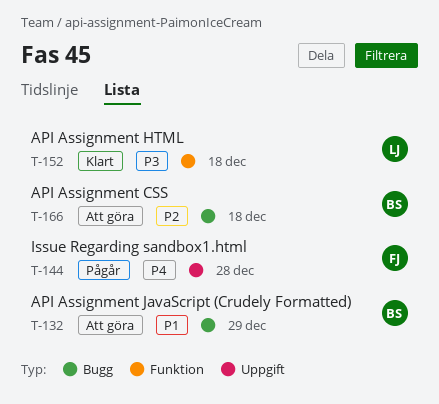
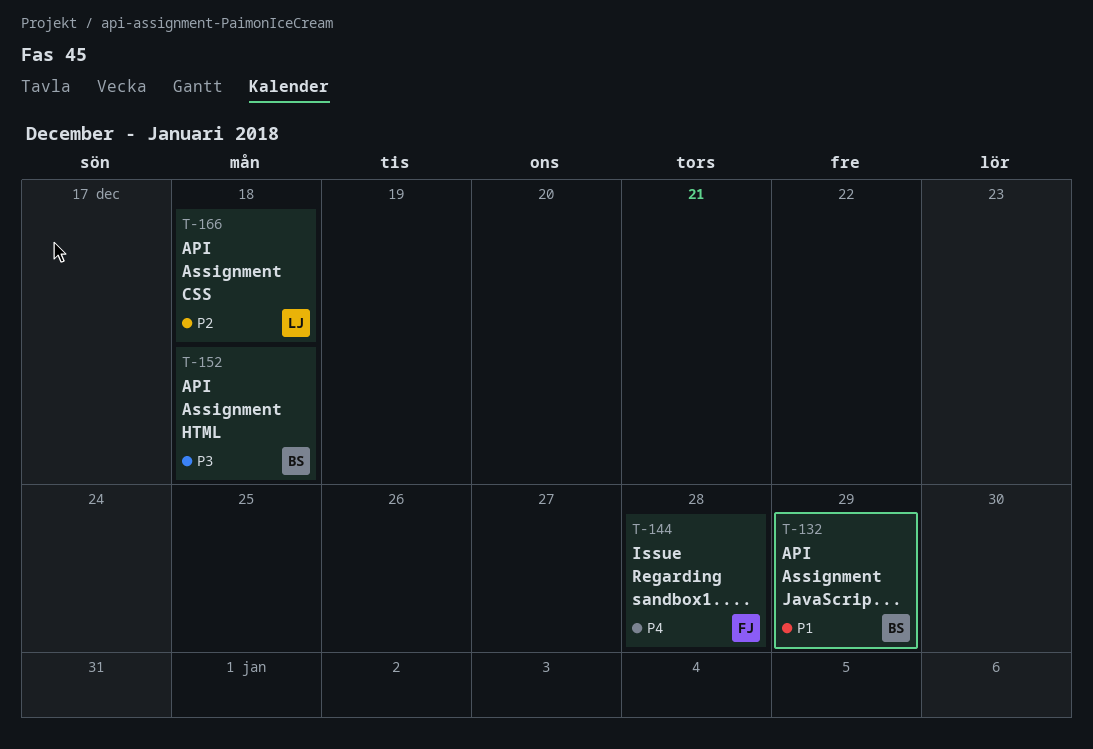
T-152, owner: LJ -> BS
T-166, owner: BS -> LJ

